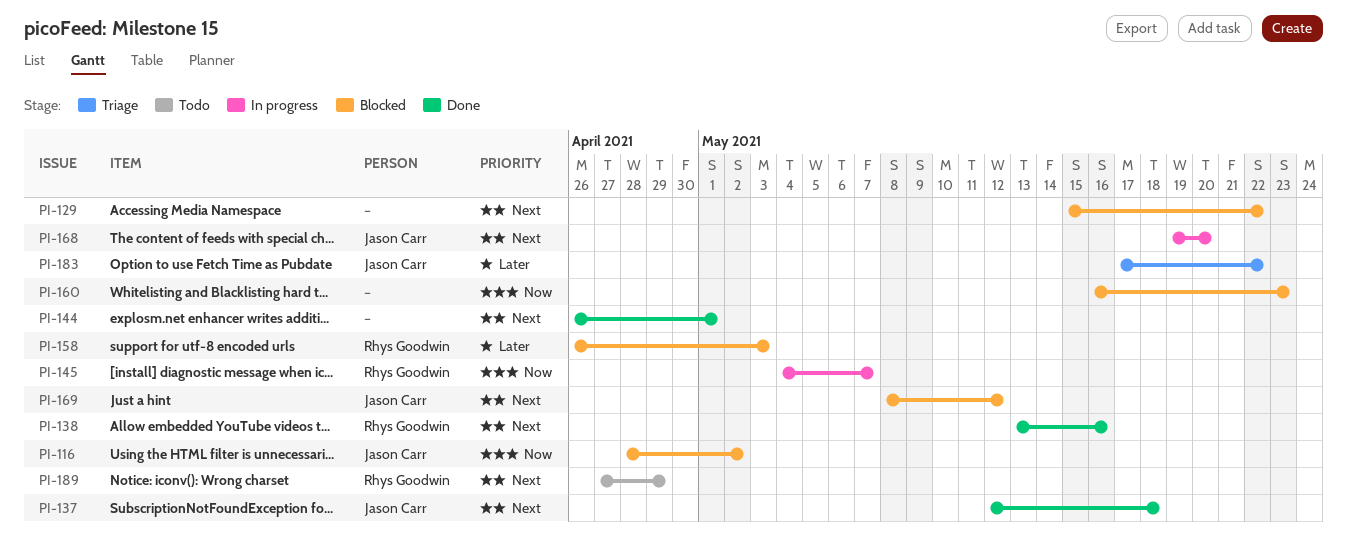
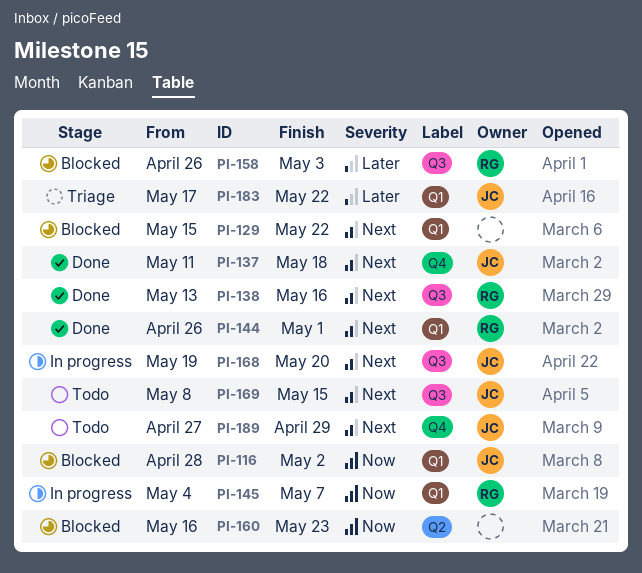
PI-137, start: May 12 -> May 11
PI-144, owner: none -> Rhys Goodwin
PI-169, status: Blocked -> Todo
PI-169, due: May 12 -> May 15
PI-189, owner: Rhys Goodwin -> Jason Carr

